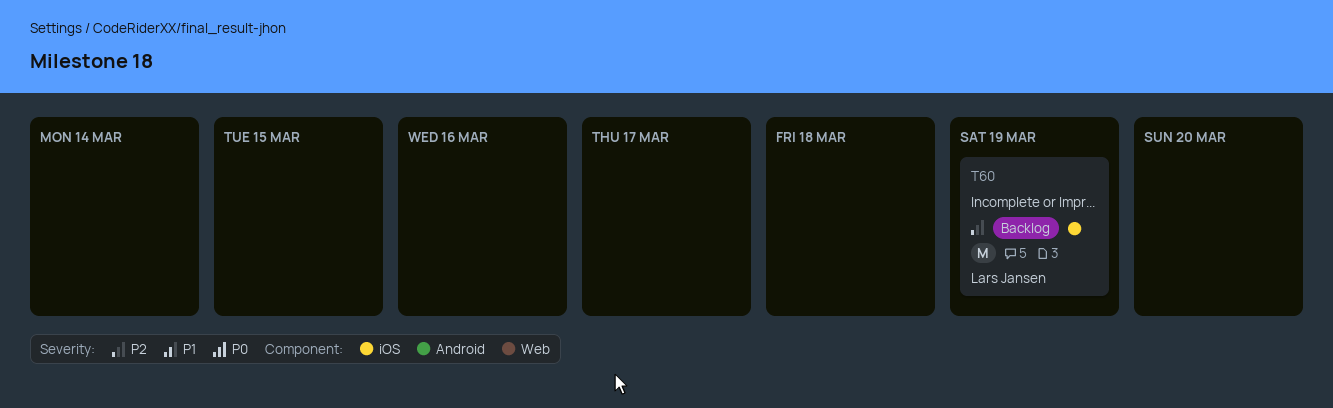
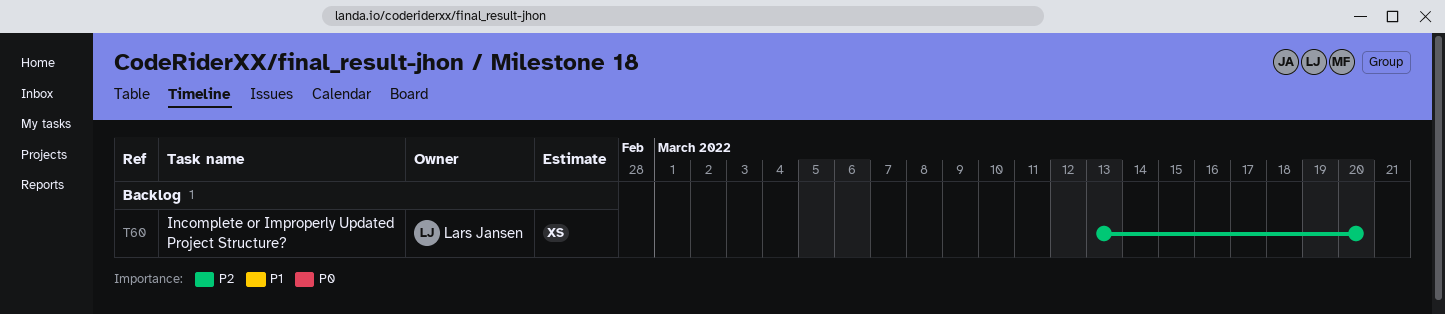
T60, estimate: M -> XS
T60, due: Mar 19 -> Mar 20

